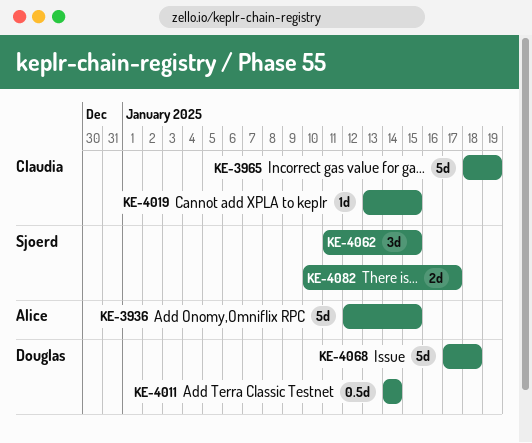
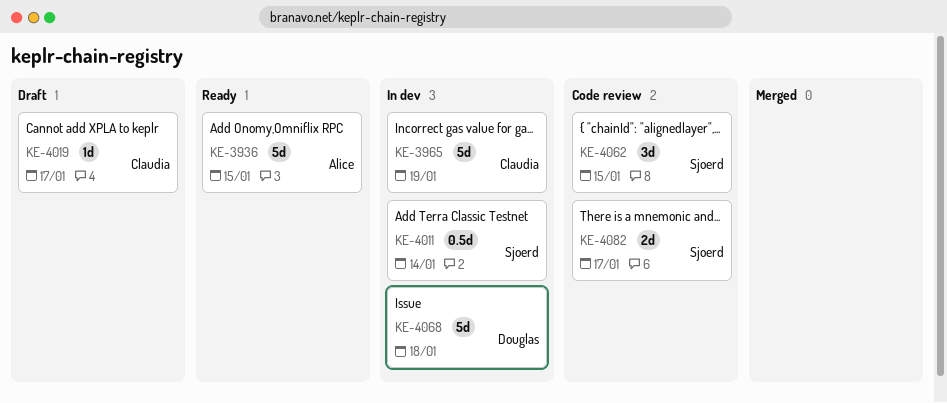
KE-4011, owner: Douglas -> Sjoerd
KE-4019, due: Jan 15 -> Jan 17

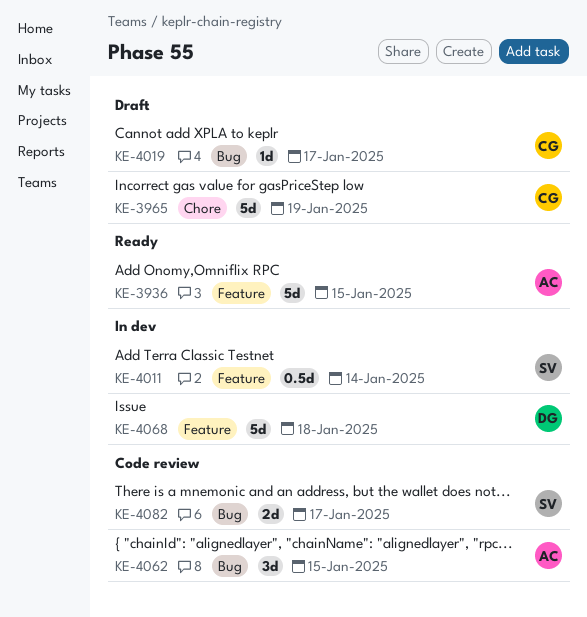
KE-3965, status: In dev -> Draft
KE-4062, owner: Sjoerd -> Alice

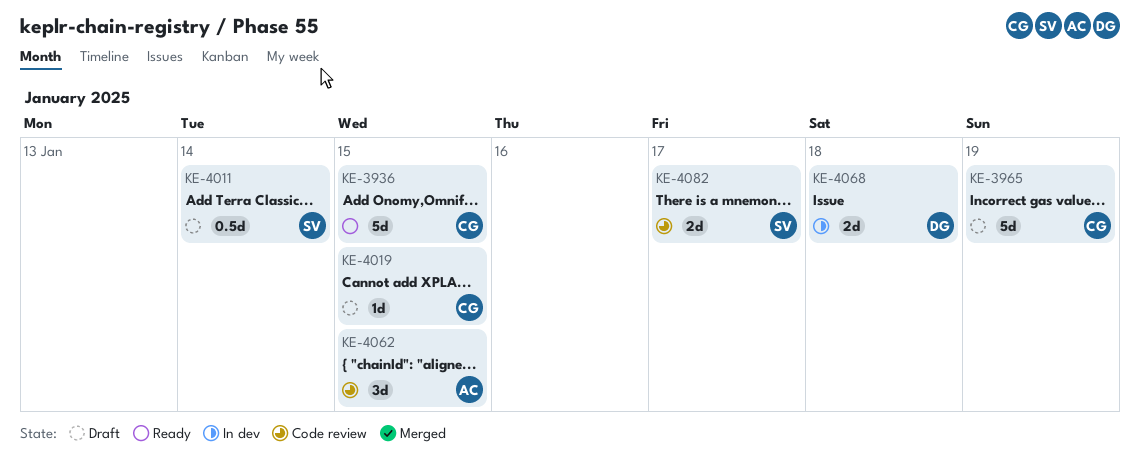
KE-3936, owner: AC -> CG
KE-4011, status: In dev -> Draft
KE-4019, due: Jan 17 -> Jan 15
KE-4068, estimate: 5d -> 2d

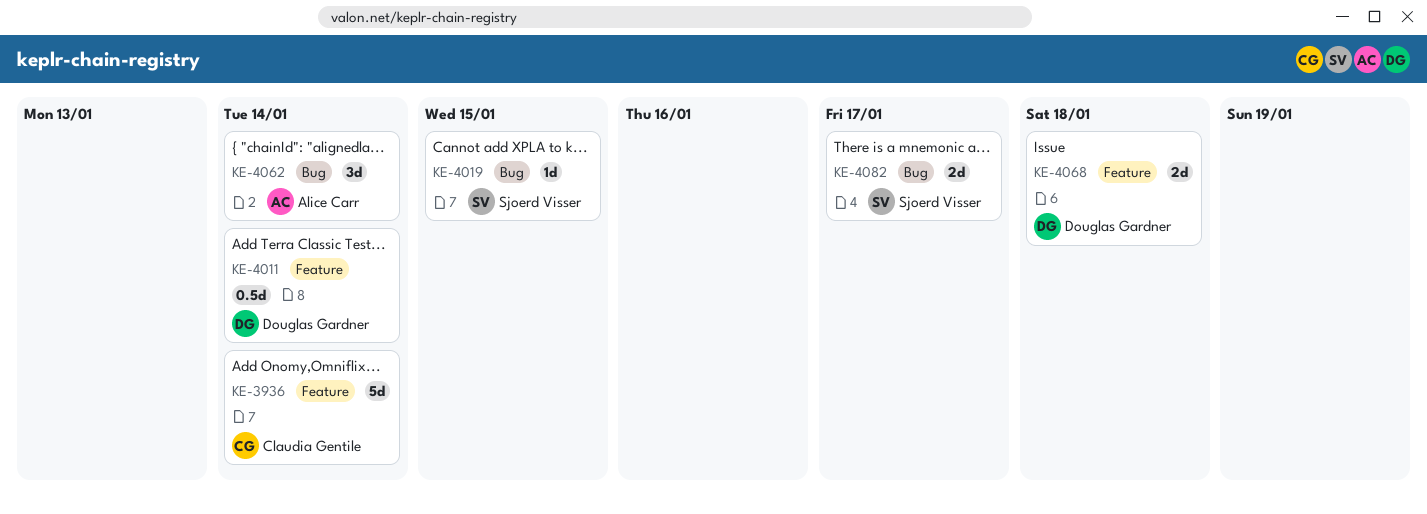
KE-3936, due: Jan 15 -> Jan 14
KE-3965: present -> none
KE-4011, owner: Sjoerd Visser -> Douglas Gardner
KE-4019, owner: Claudia Gentile -> Sjoerd Visser
KE-4062, due: Jan 15 -> Jan 14

